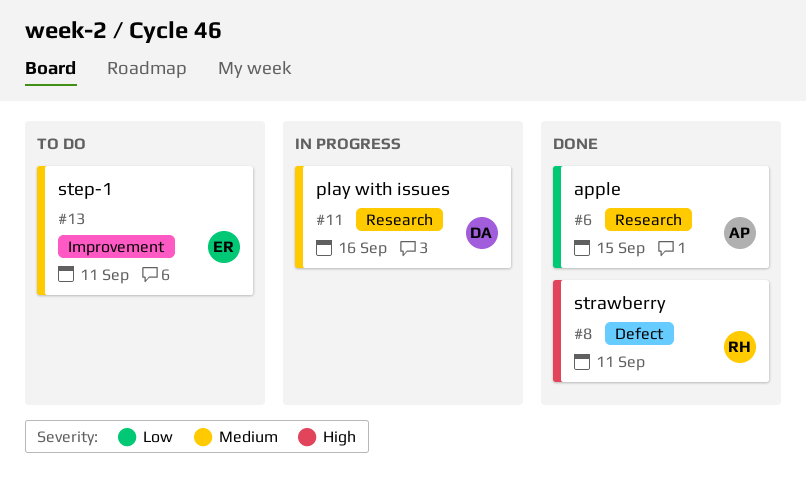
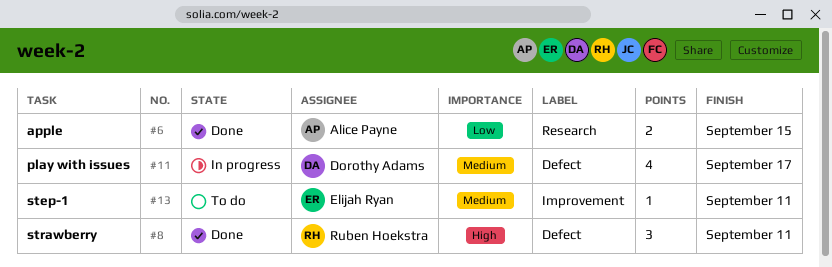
#11, label: Research -> Defect
#11, due: Sep 16 -> Sep 17

